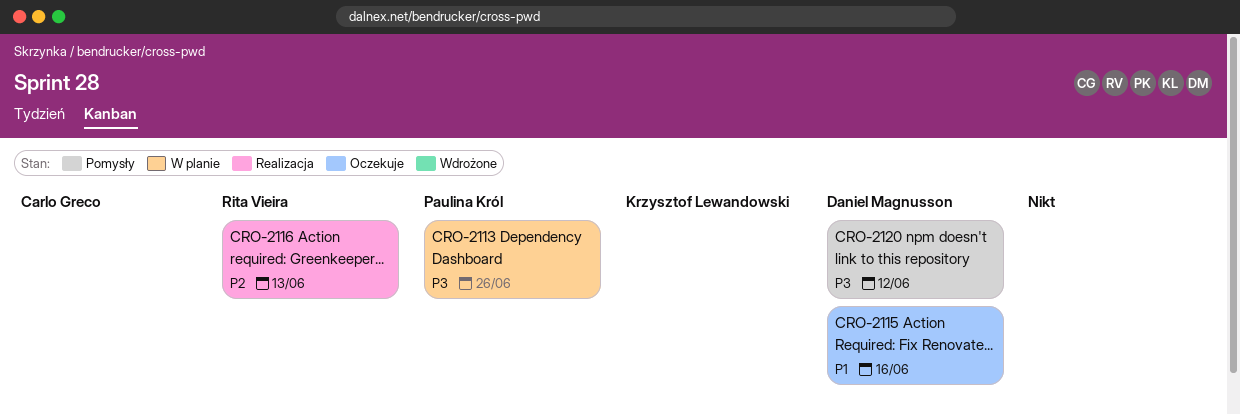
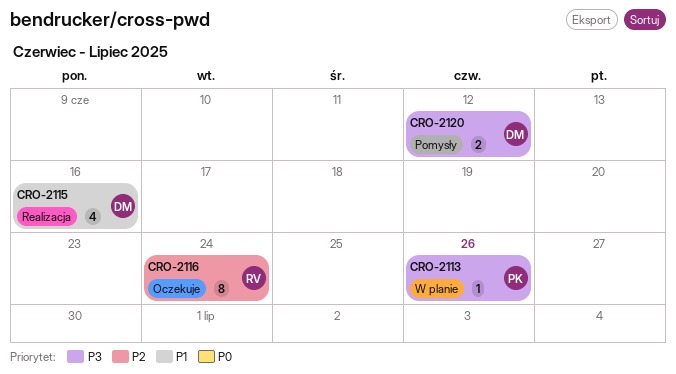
CRO-2115, status: Oczekuje -> Realizacja
CRO-2116, status: Realizacja -> Oczekuje
CRO-2116, due: Jun 13 -> Jun 24

